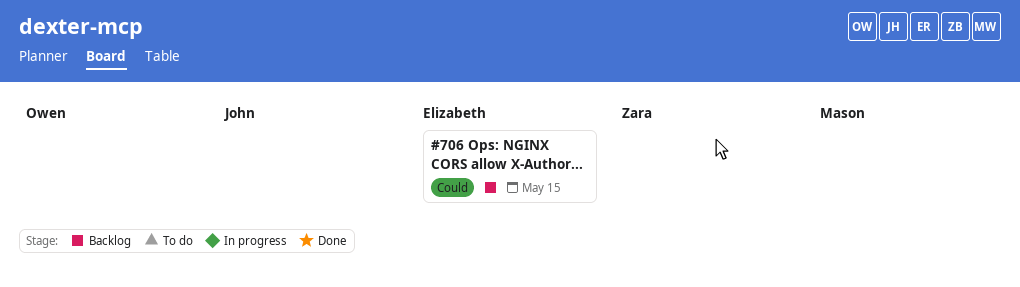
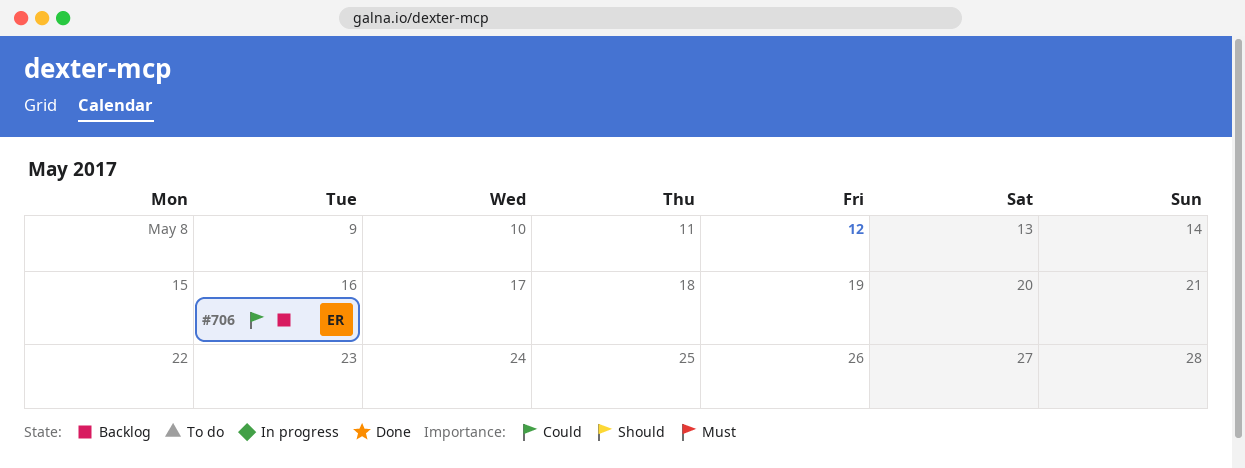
#706, due: May 15 -> May 16

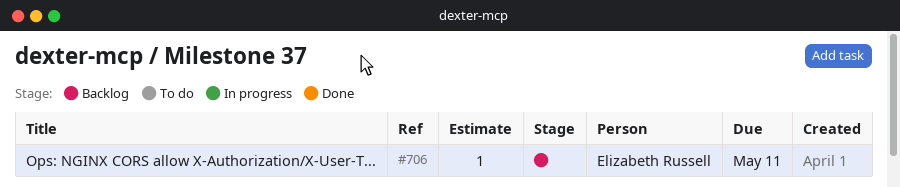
#706, due: May 16 -> May 11

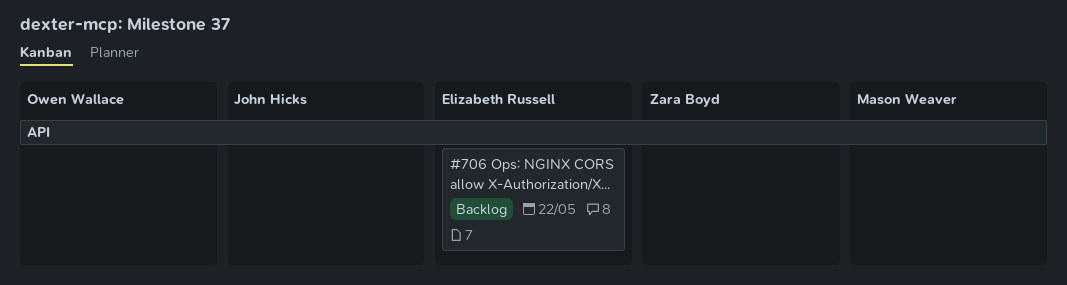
#706, due: May 11 -> May 22

